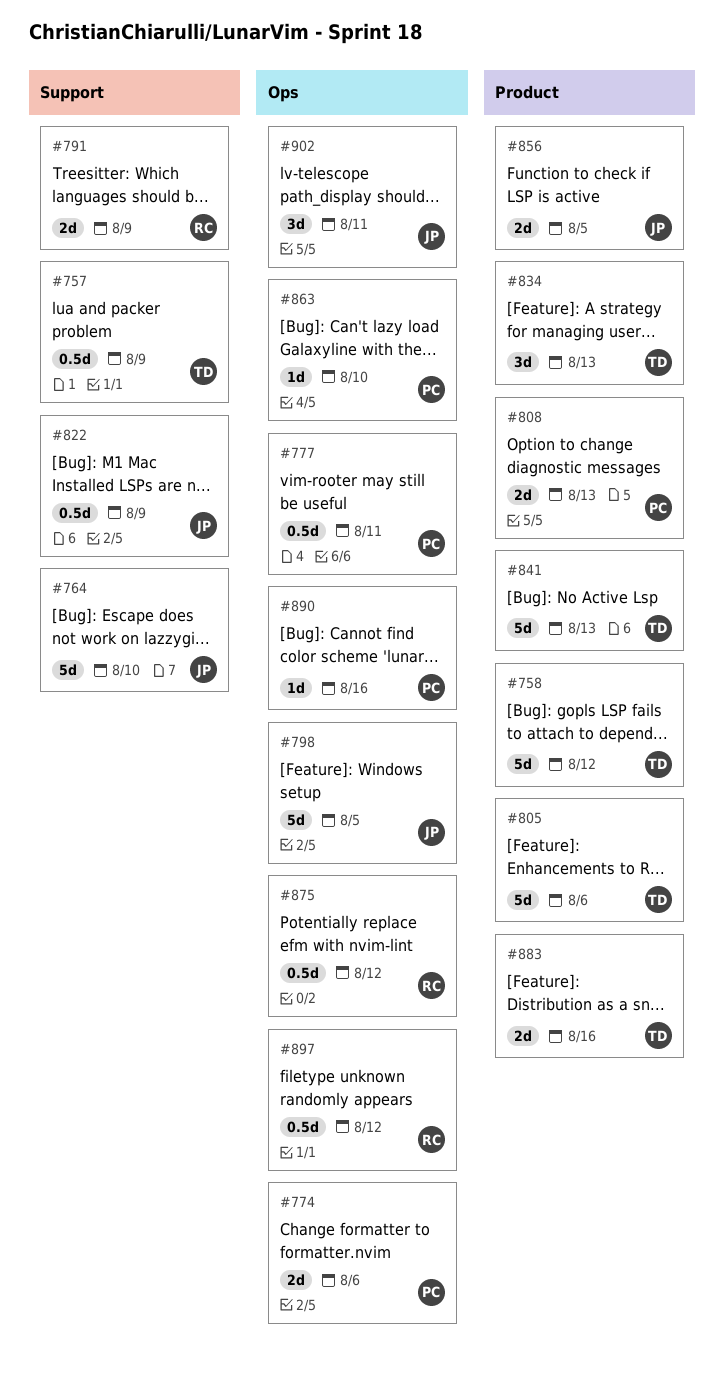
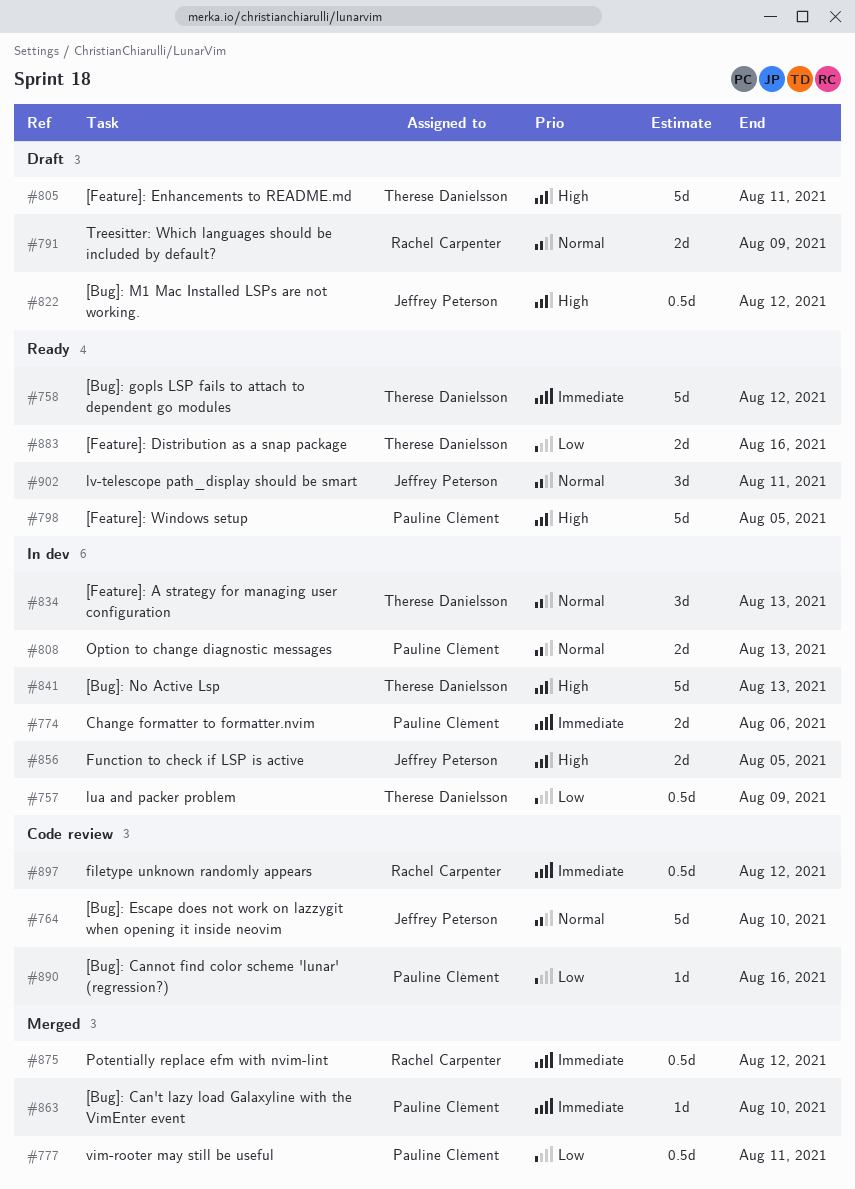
#798, owner: Jeffrey Peterson -> Pauline Clément
#805, due: Aug 6 -> Aug 11
#822, due: Aug 9 -> Aug 12

